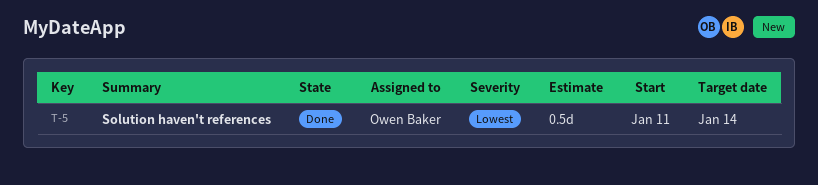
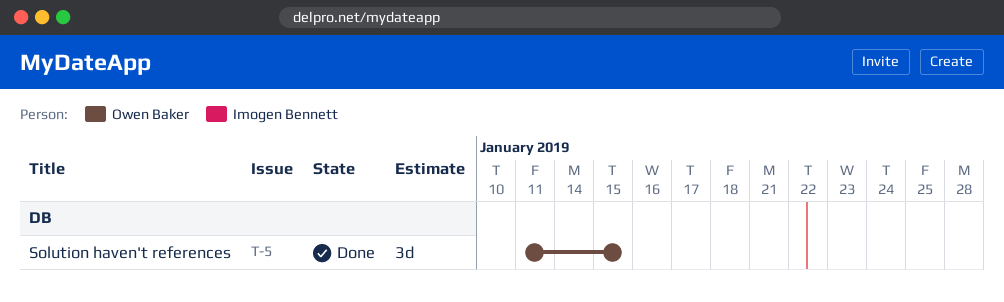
T-5, estimate: 0.5d -> 3d
T-5, due: Jan 14 -> Jan 15

